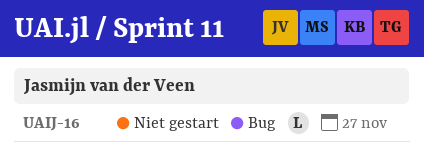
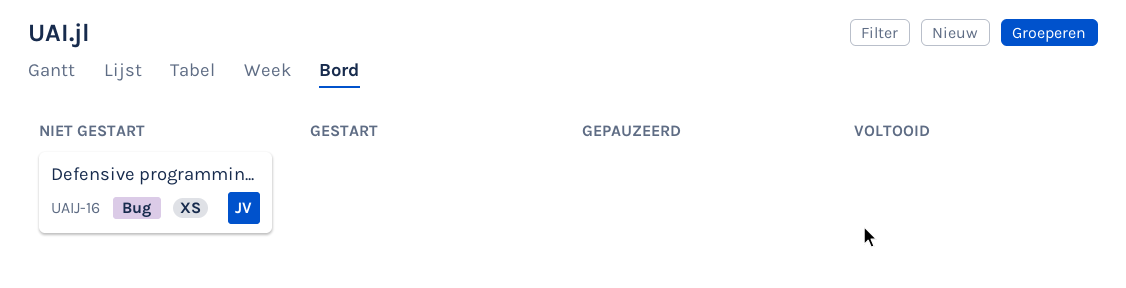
UAIJ-16, estimate: L -> XS

